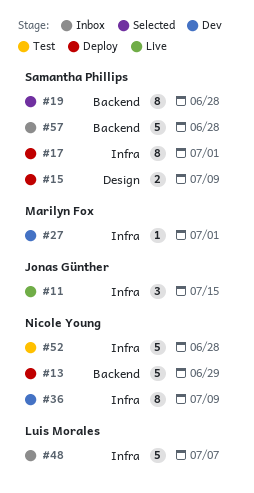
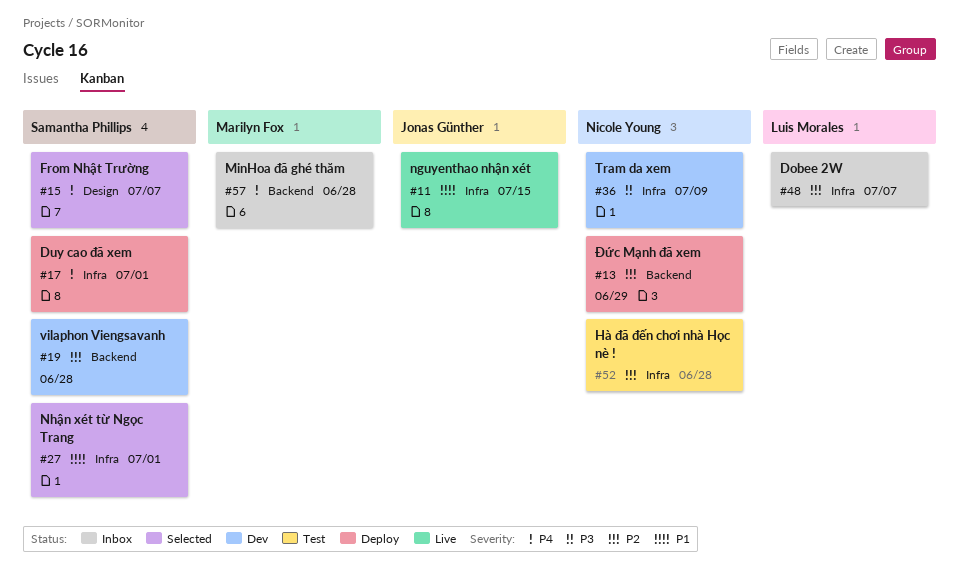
#15, status: Deploy -> Selected
#15, due: Jul 9 -> Jul 7
#19, status: Selected -> Dev
#27, status: Dev -> Selected
#27, owner: Marilyn Fox -> Samantha Phillips
#57, owner: Samantha Phillips -> Marilyn Fox

